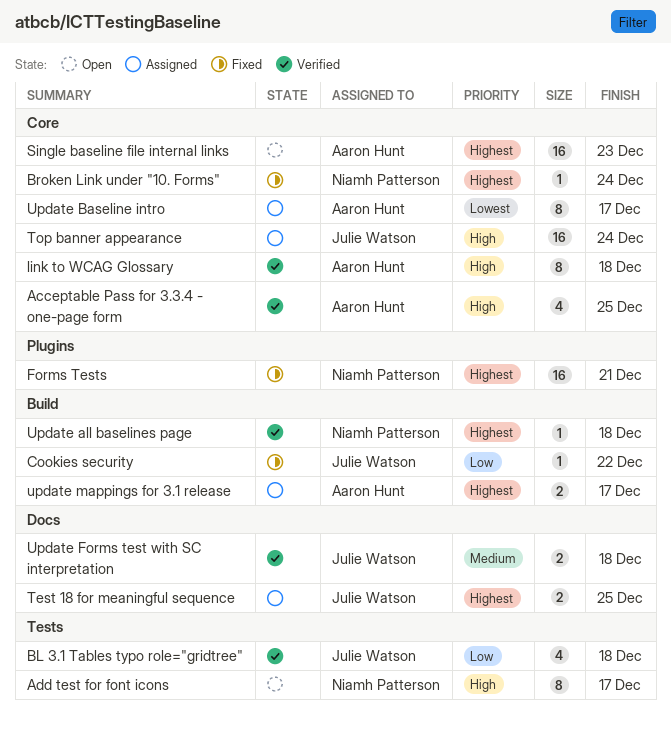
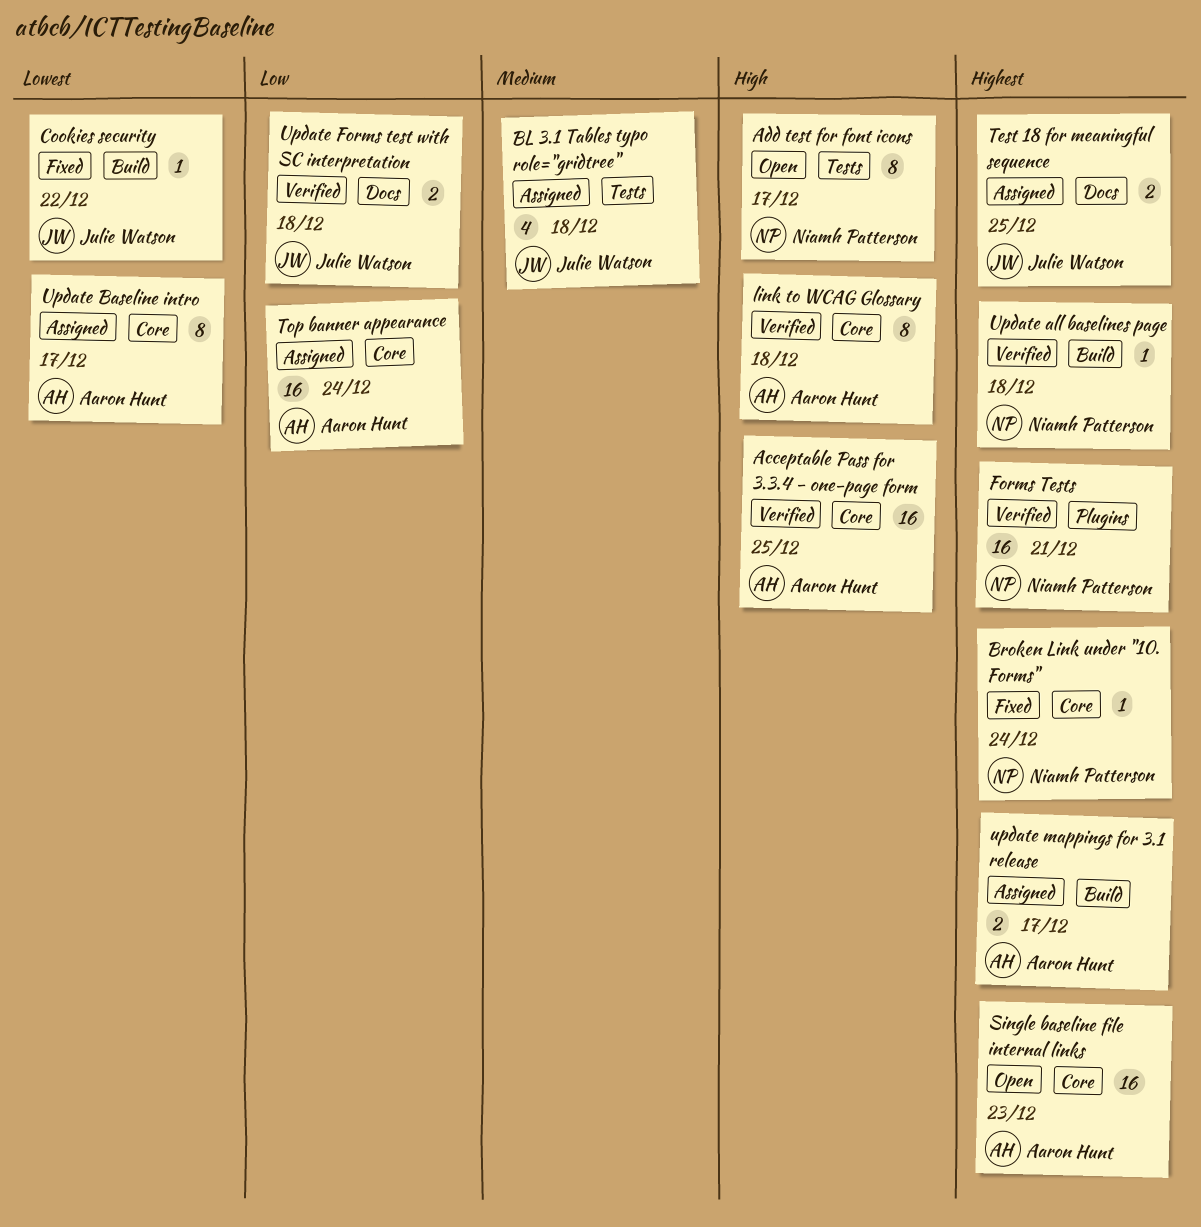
Acceptable Pass for 3.3.4 - one-page form, estimate: 4 -> 16
BL 3.1 Tables typo role="gridtree", status: Verified -> Assigned
BL 3.1 Tables typo role="gridtree", priority: Low -> Medium
Cookies security, priority: Low -> Lowest
Forms Tests, status: Fixed -> Verified
Top banner appearance, owner: Julie Watson -> Aaron Hunt
Top banner appearance, priority: High -> Low
Update Forms test with SC interpretation, priority: Medium -> Low

